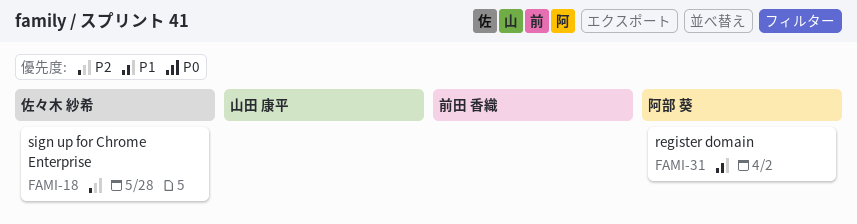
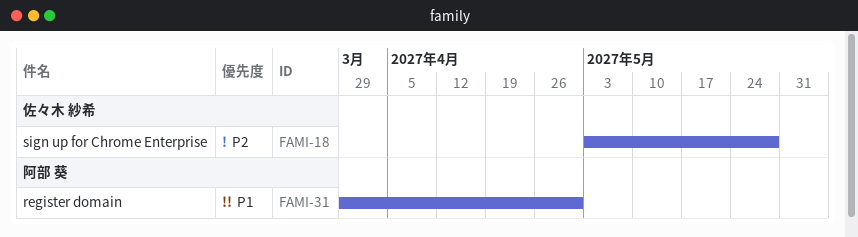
FAMI-31, due: Apr 2 -> Apr 30

